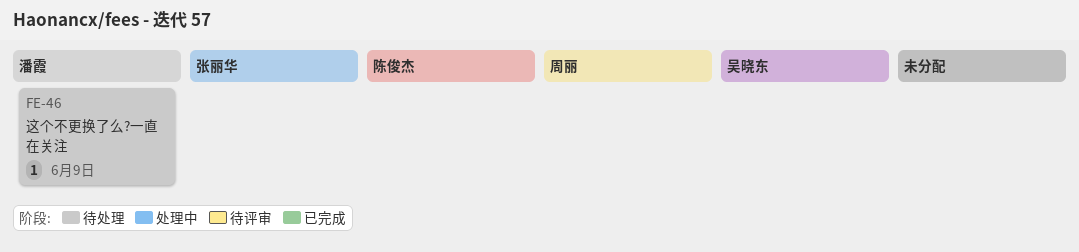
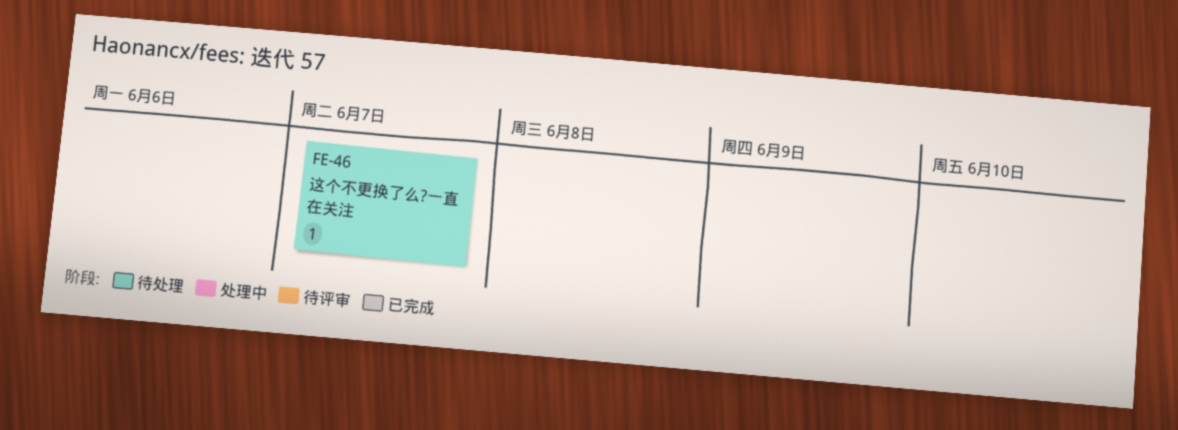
FE-46, due: Jun 9 -> Jun 7

